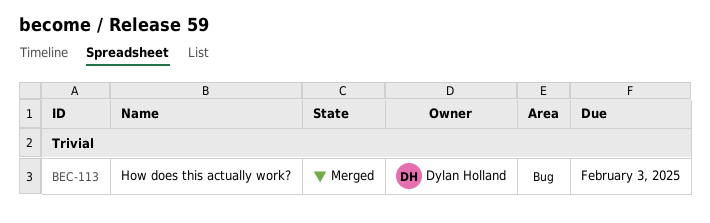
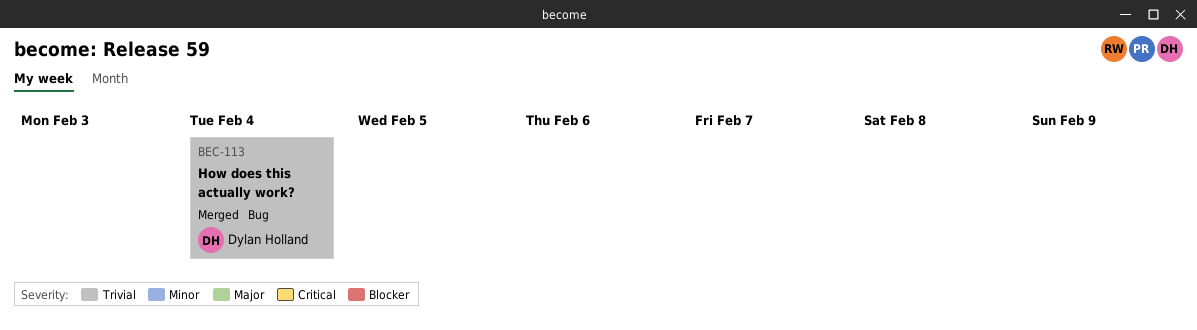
BEC-113, due: Feb 3 -> Feb 4

